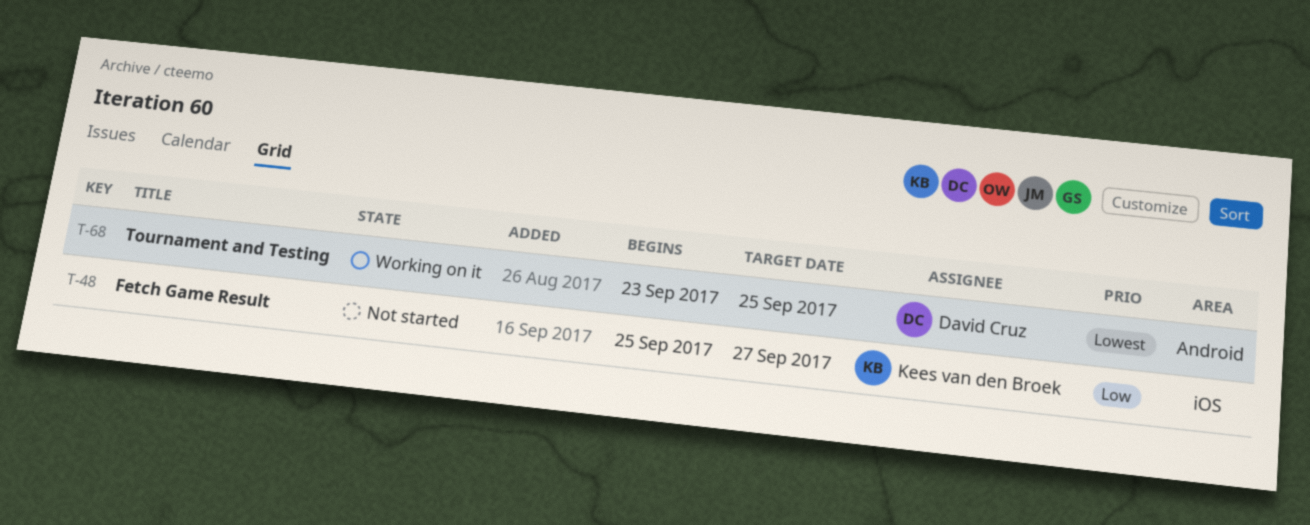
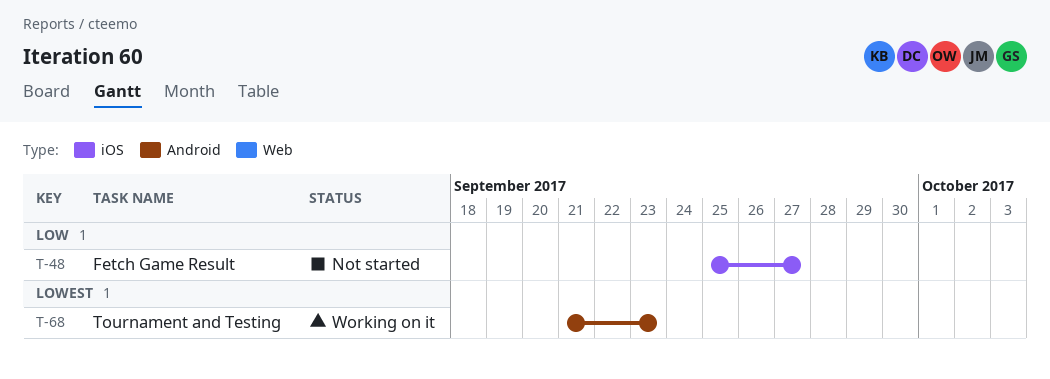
T-68, start: Sep 23 -> Sep 21
T-68, due: Sep 25 -> Sep 23

